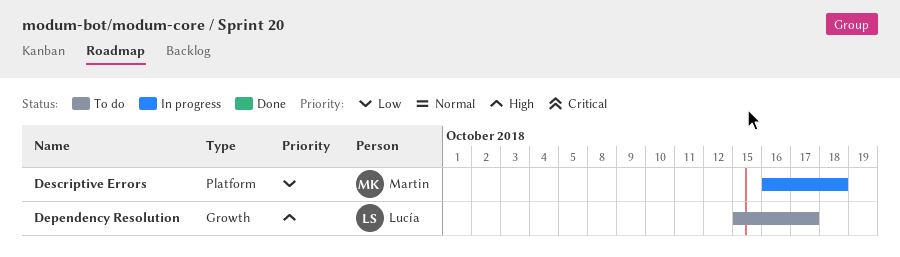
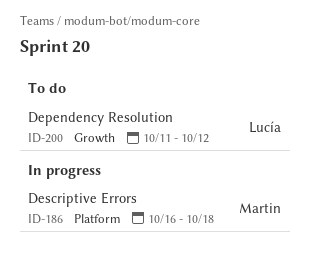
Dependency Resolution, start: Oct 15 -> Oct 11
Dependency Resolution, due: Oct 17 -> Oct 12

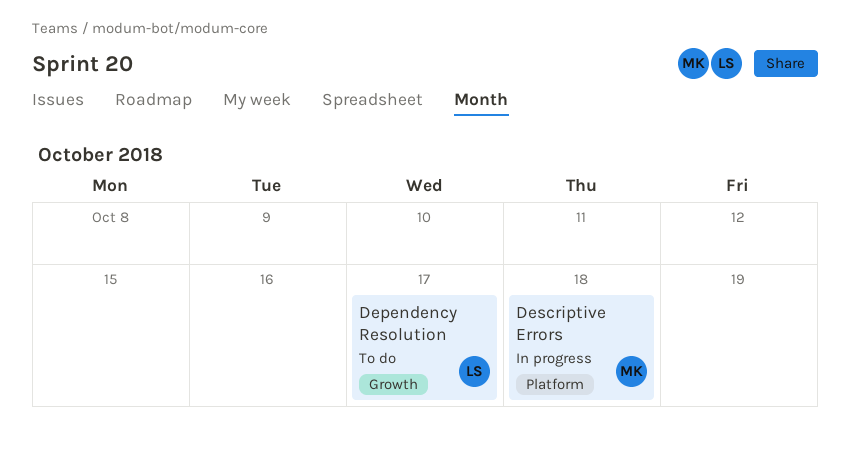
Dependency Resolution, due: Oct 12 -> Oct 17

